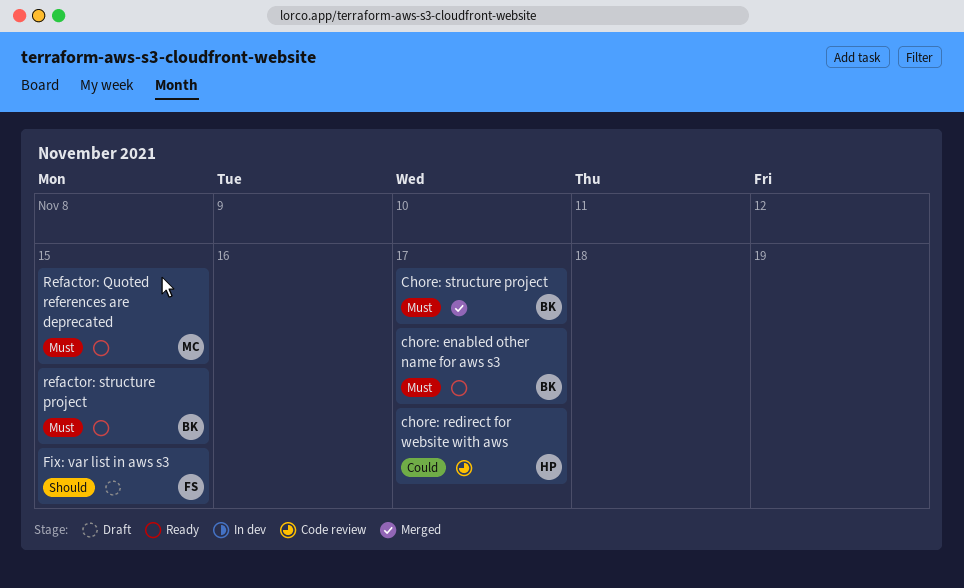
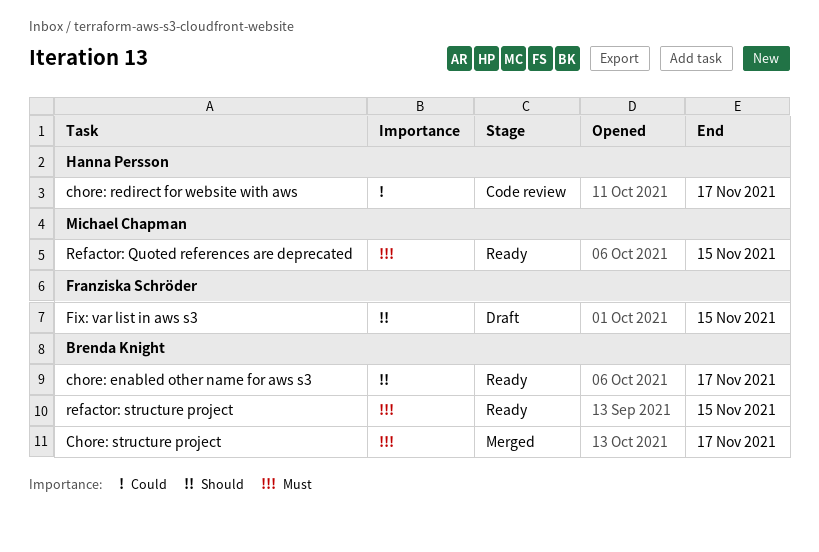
chore: enabled other name for aws s3, priority: Must -> Should

